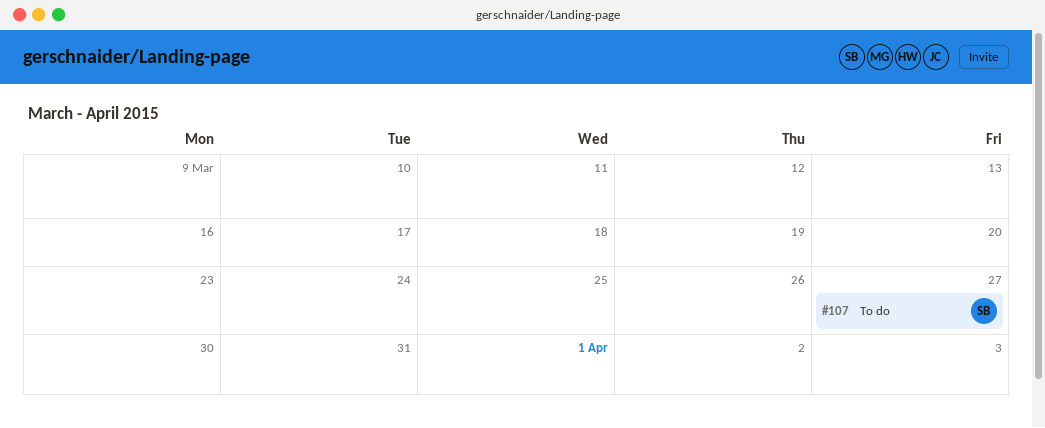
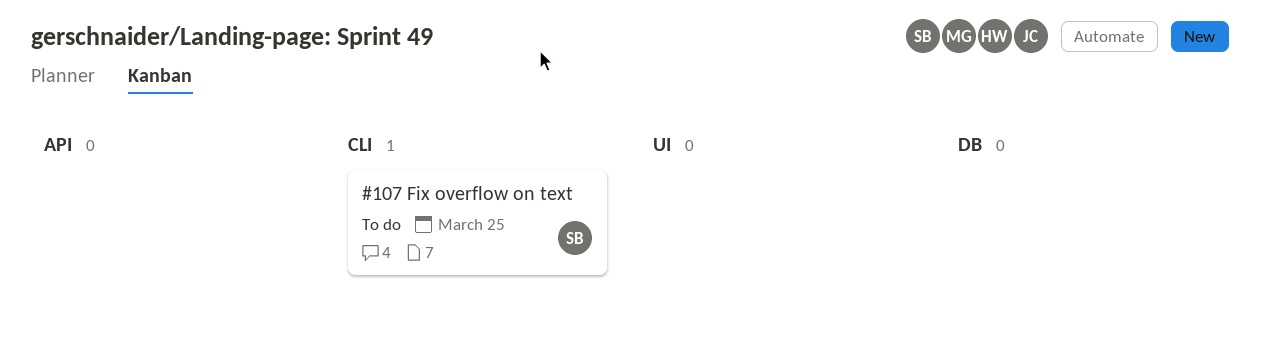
#107, due: Mar 27 -> Mar 25

